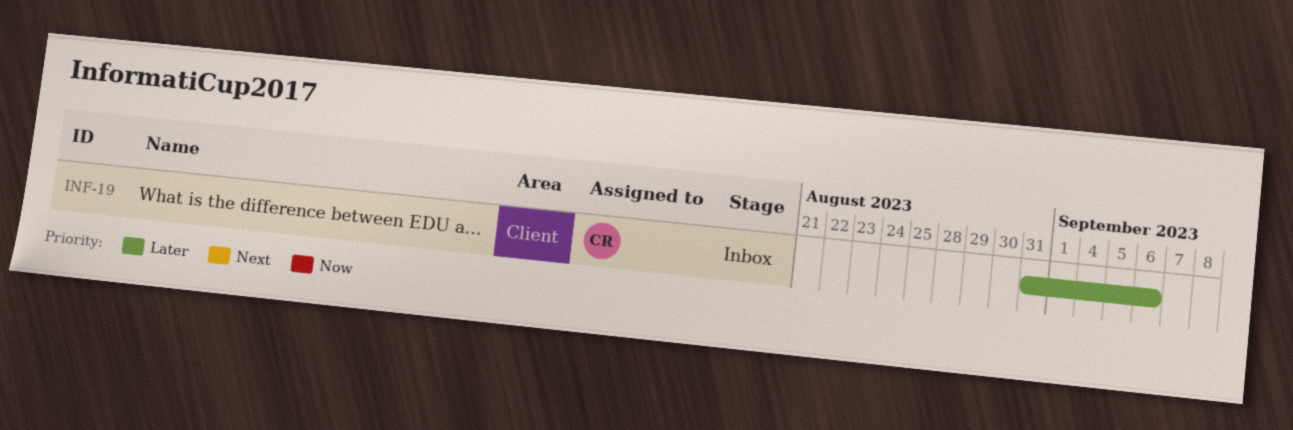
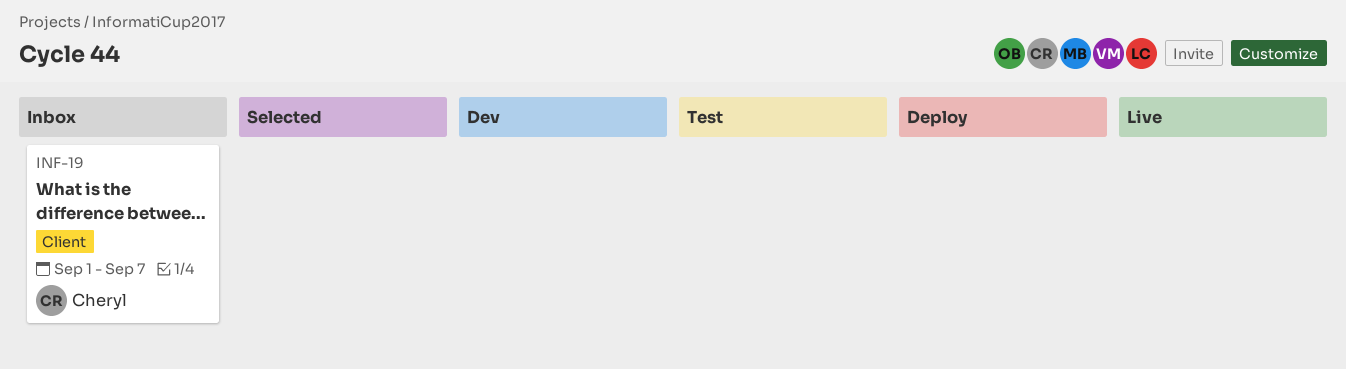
INF-19, start: Aug 31 -> Sep 1
INF-19, due: Sep 6 -> Sep 7

